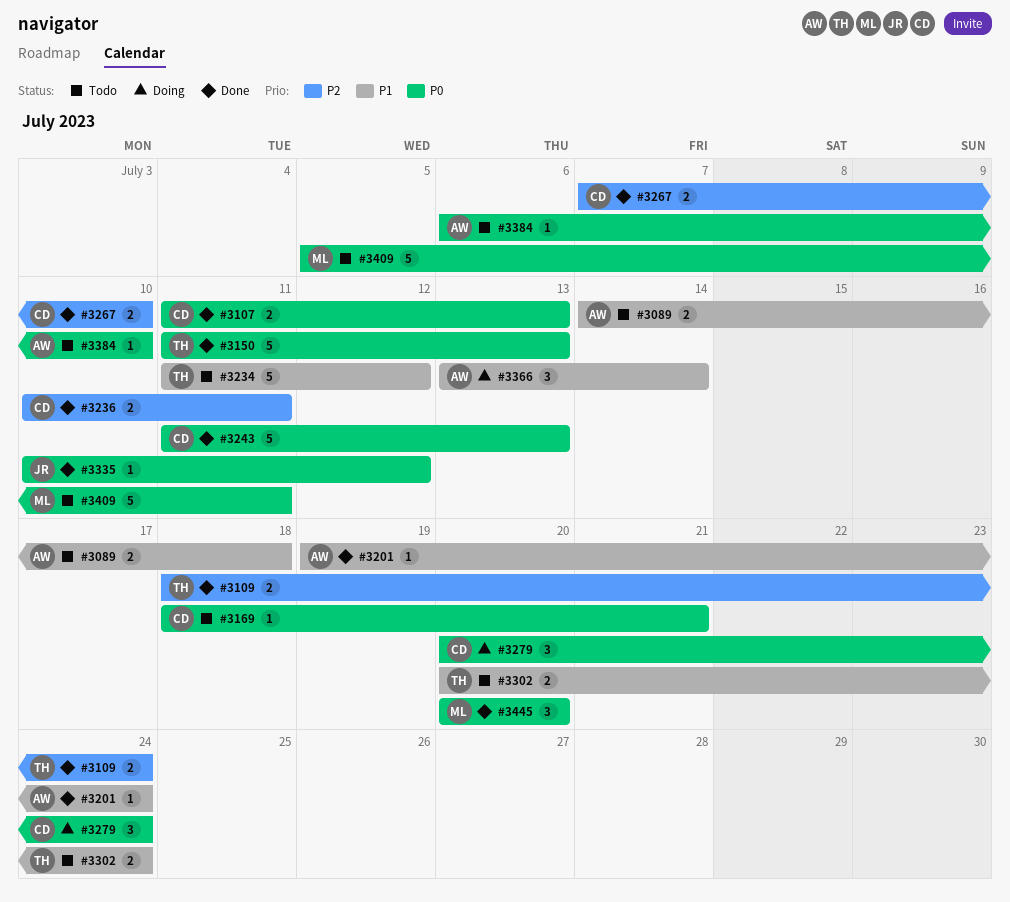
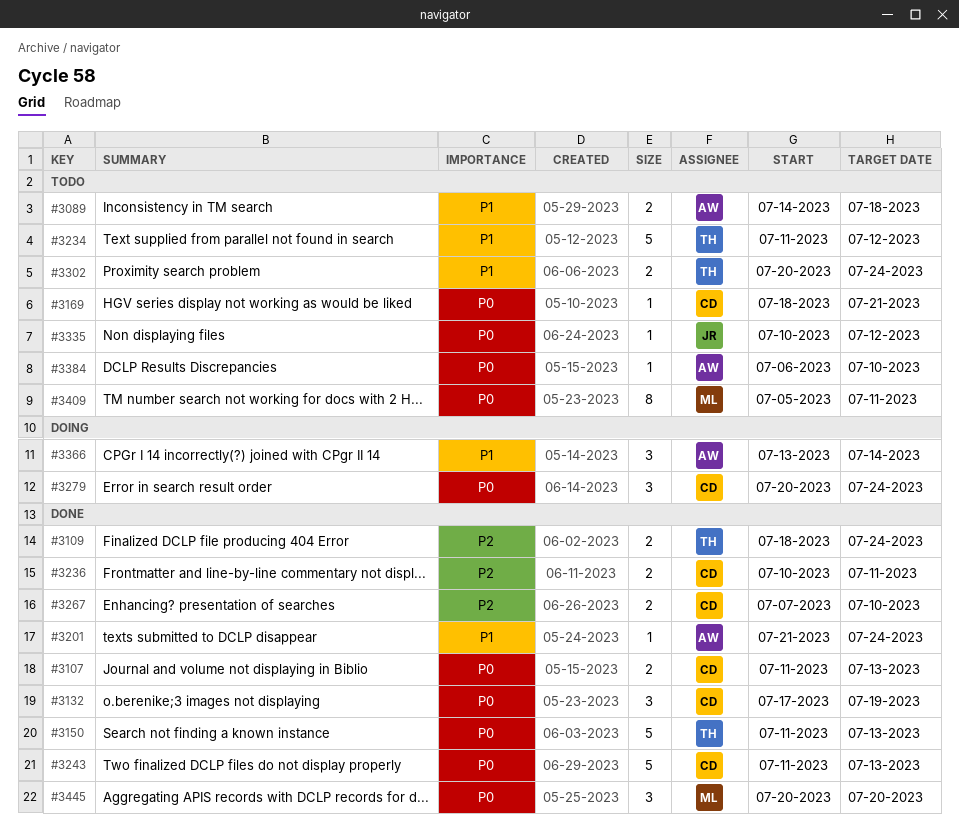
#3132: none -> present
#3201, start: Jul 19 -> Jul 21
#3335, status: Done -> Todo
#3409, estimate: 5 -> 8

